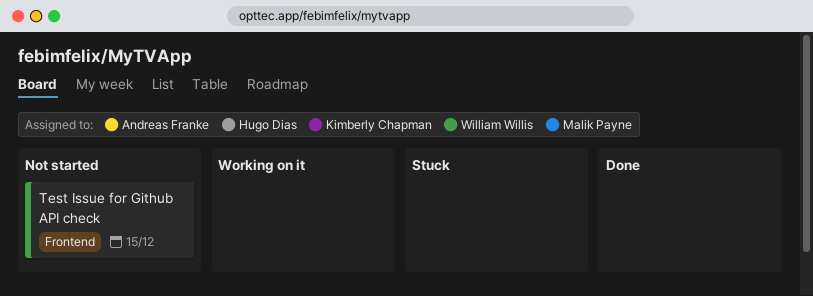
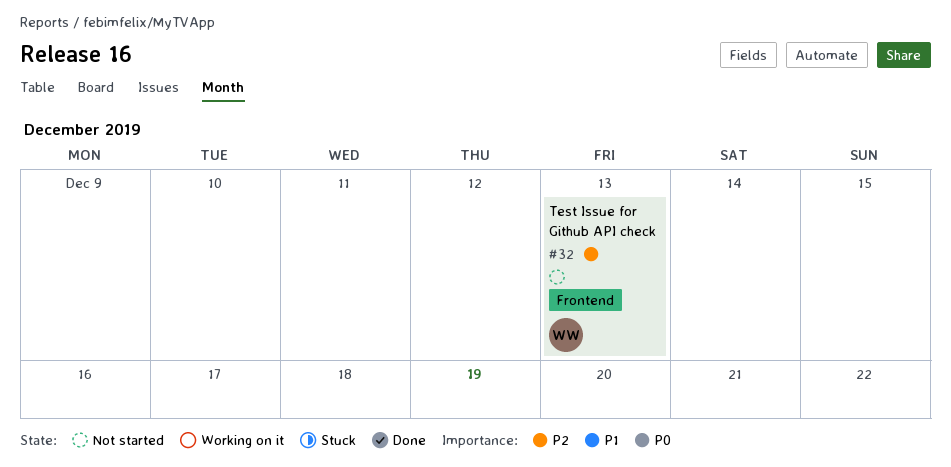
Test Issue for Github API check, due: Dec 15 -> Dec 13

